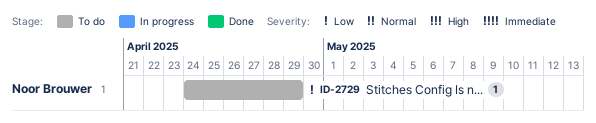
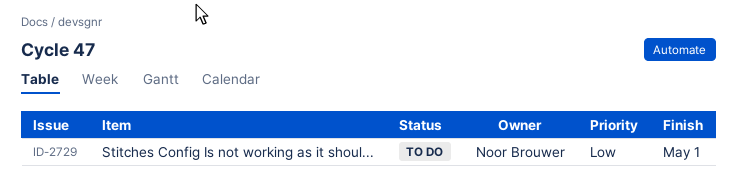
ID-2729, due: Apr 29 -> May 1

